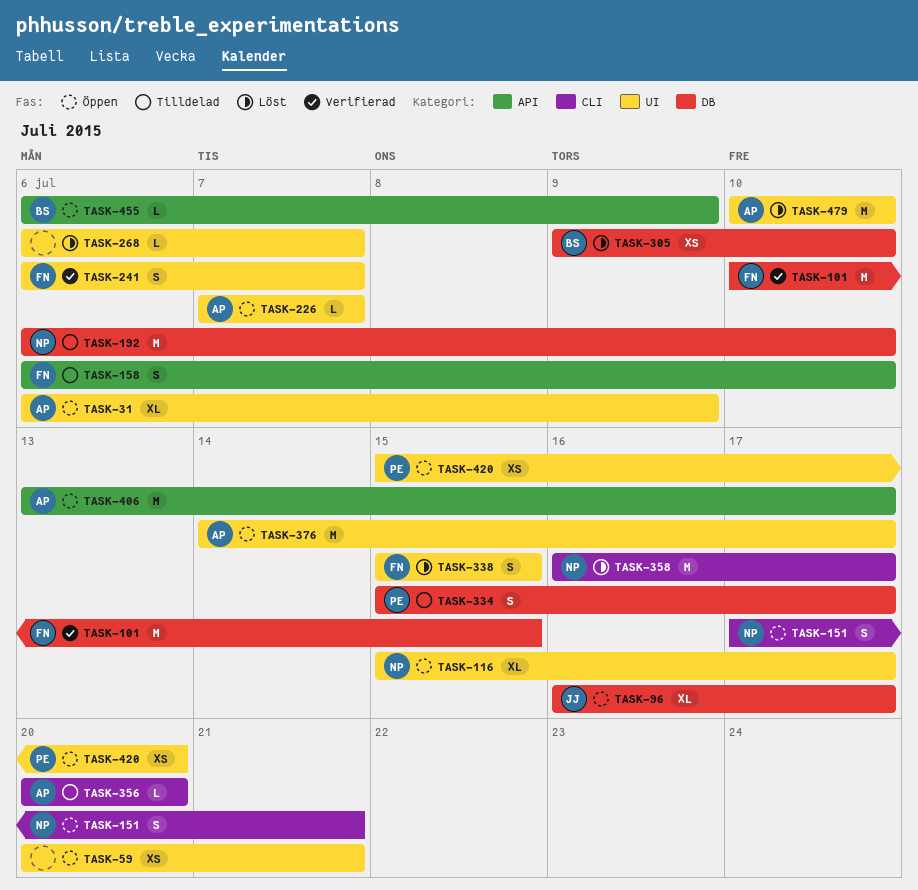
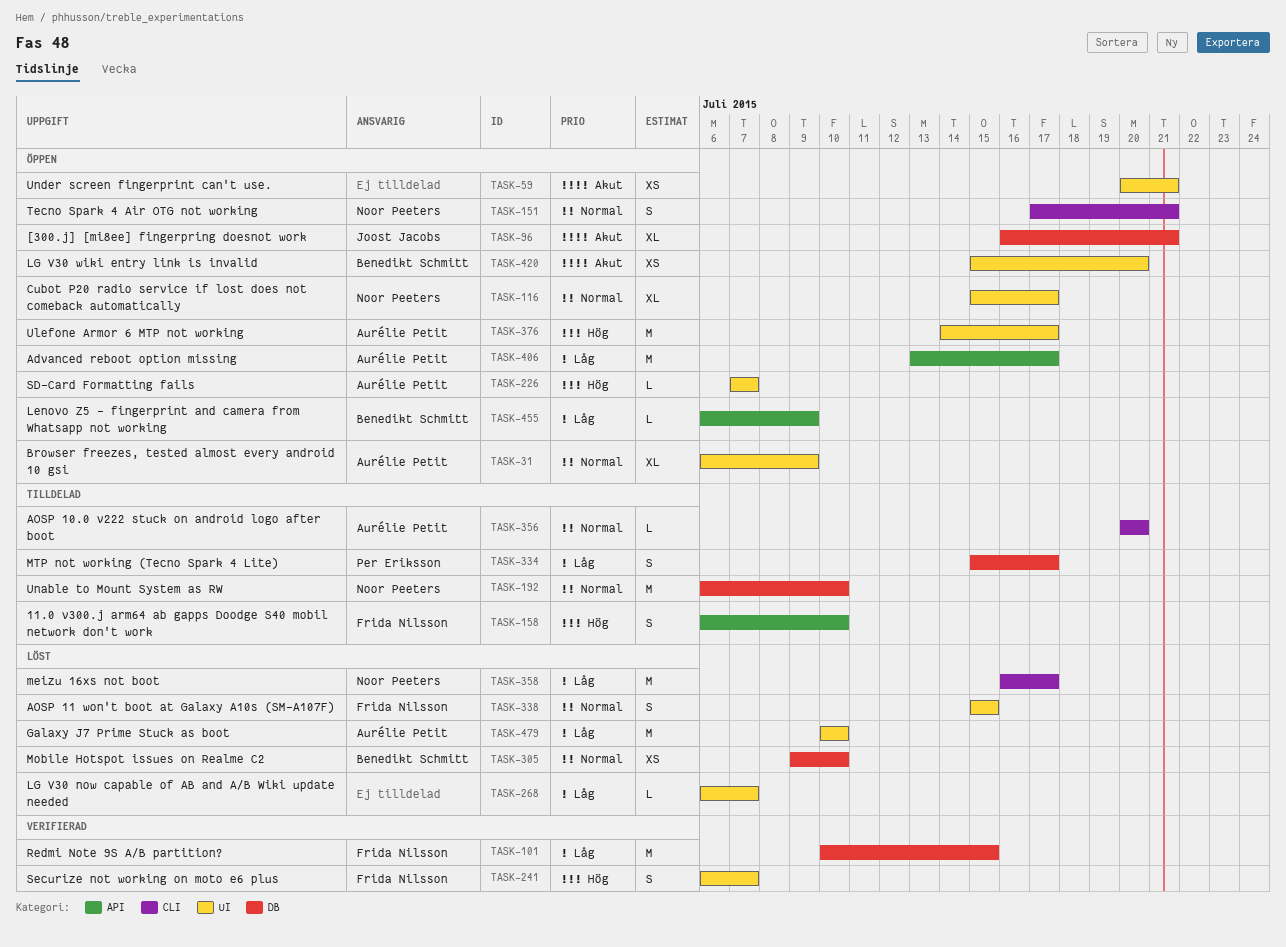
TASK-96, due: Jul 17 -> Jul 21
TASK-420, owner: Per Eriksson -> Benedikt Schmitt

